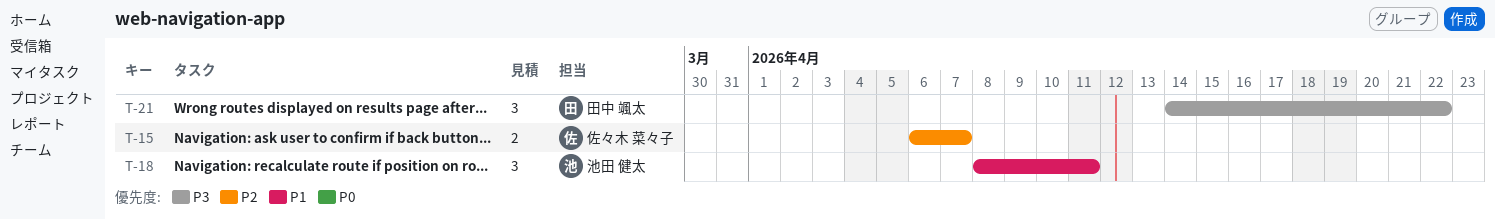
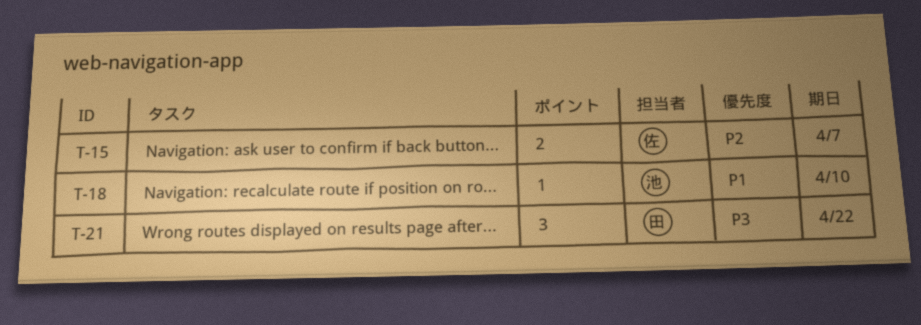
T-18, estimate: 3 -> 1
T-18, due: Apr 11 -> Apr 10

